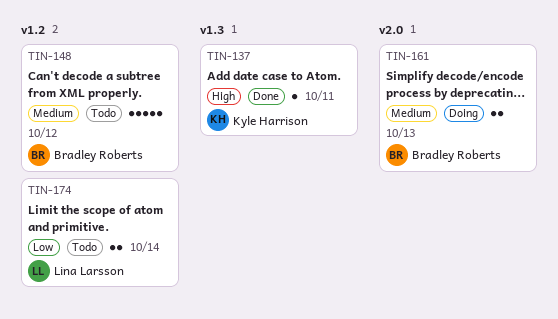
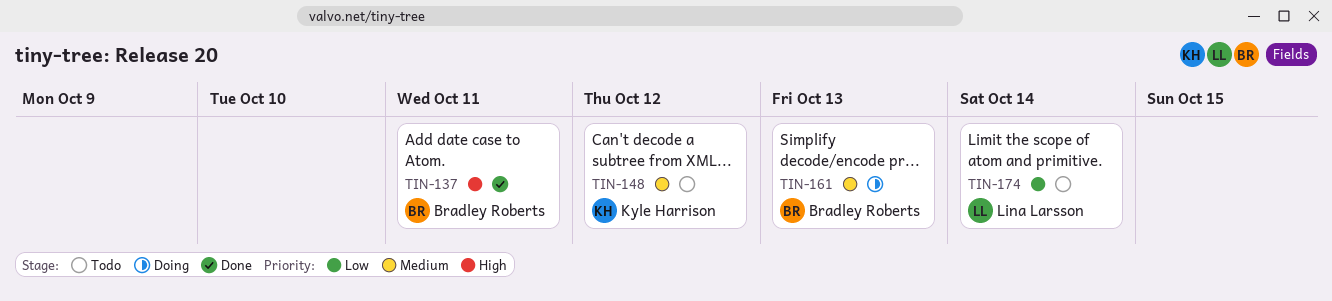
TIN-137, owner: Kyle Harrison -> Bradley Roberts
TIN-148, owner: Bradley Roberts -> Kyle Harrison

